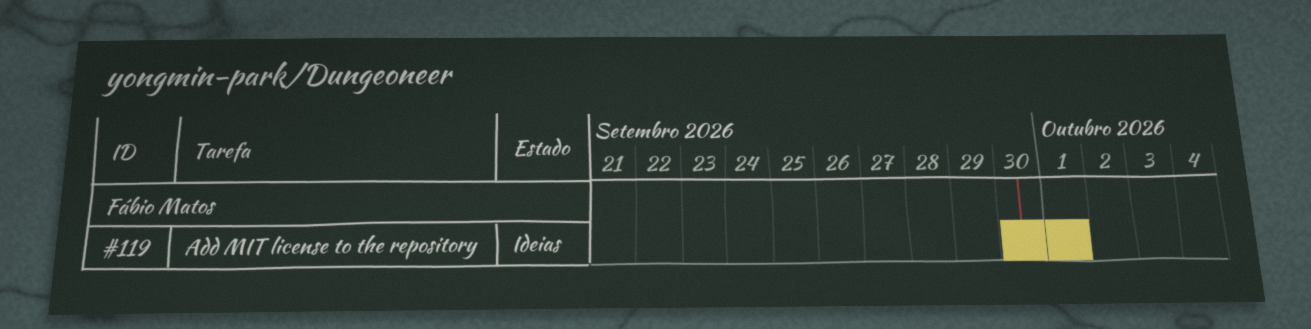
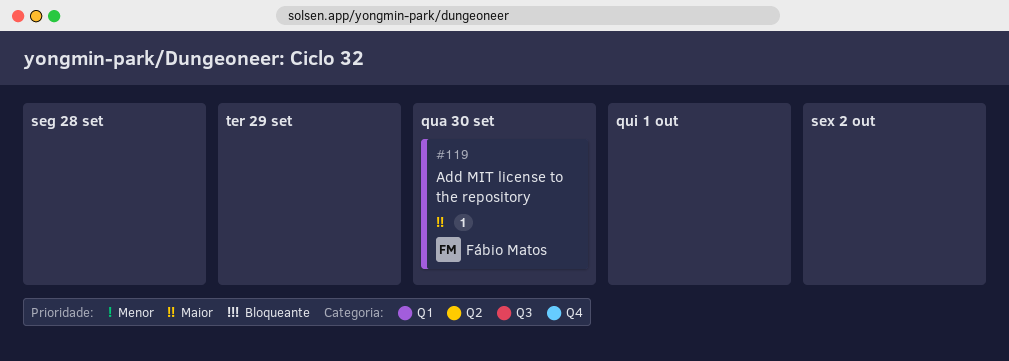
#119, due: Oct 1 -> Sep 30

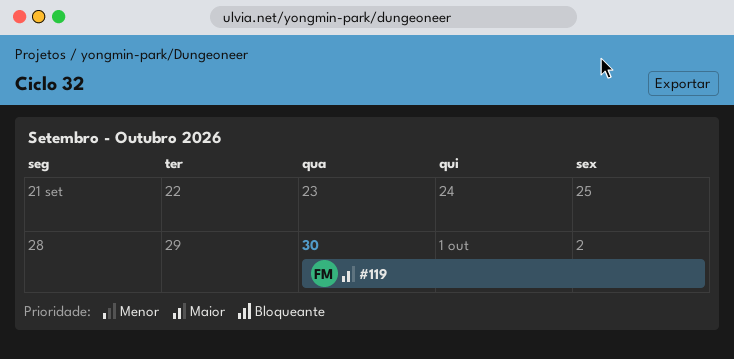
#119, due: Sep 30 -> Oct 2

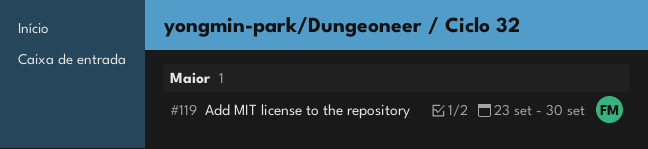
#119, start: Sep 30 -> Sep 23
#119, due: Oct 2 -> Sep 30

